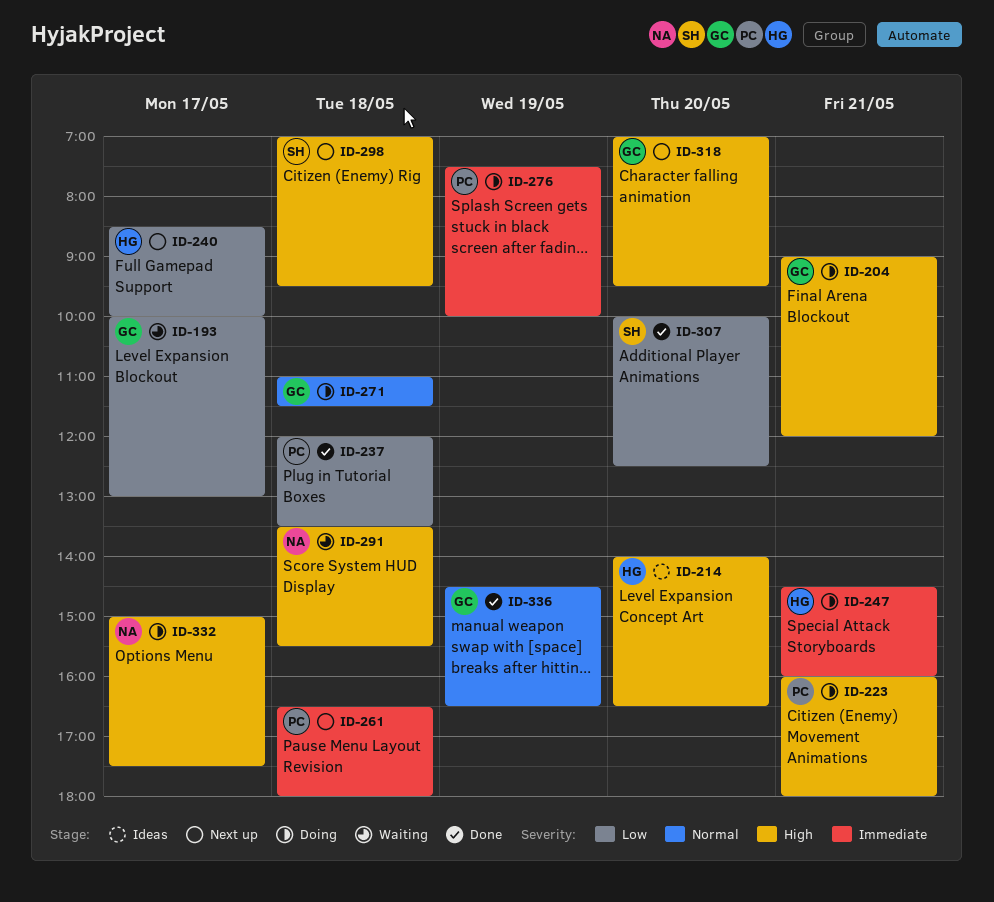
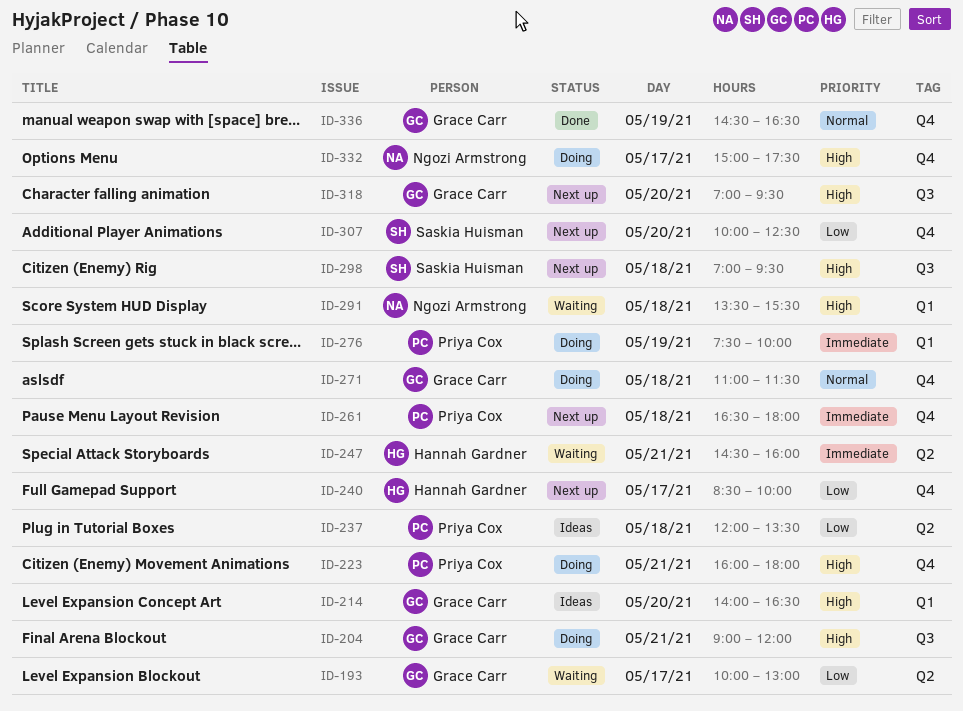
ID-214, owner: Hannah Gardner -> Grace Carr
ID-237, status: Done -> Ideas
ID-247, status: Doing -> Waiting
ID-307, status: Done -> Next up

